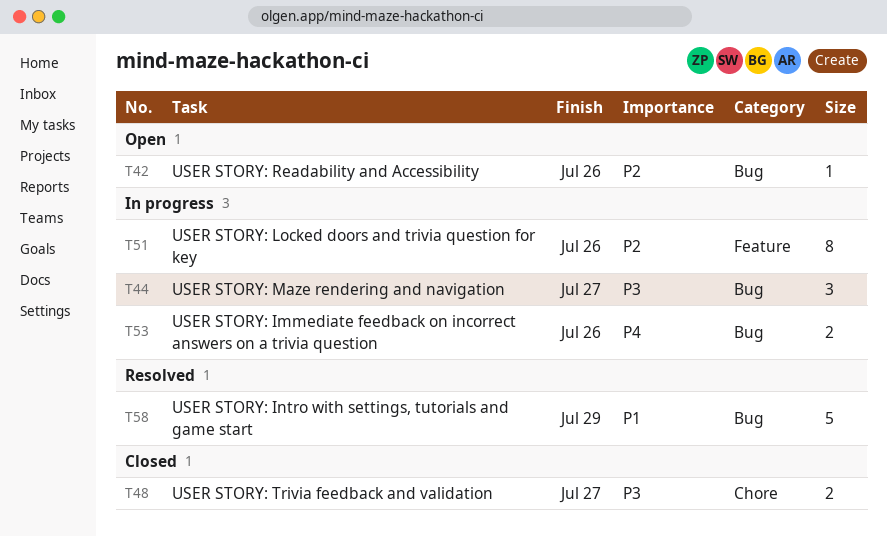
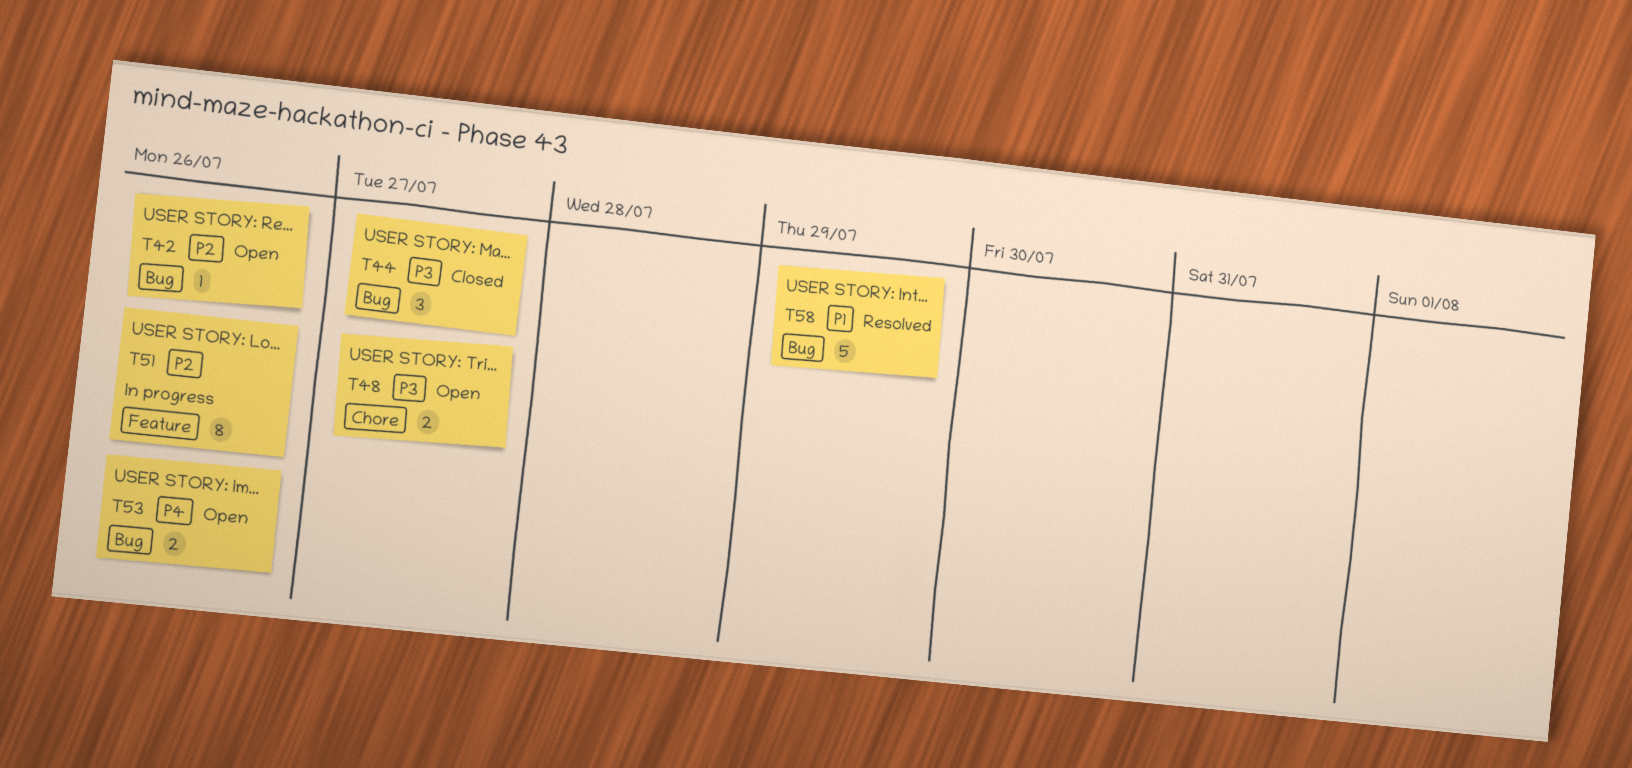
T44, status: In progress -> Closed
T48, status: Closed -> Open
T53, status: In progress -> Open

